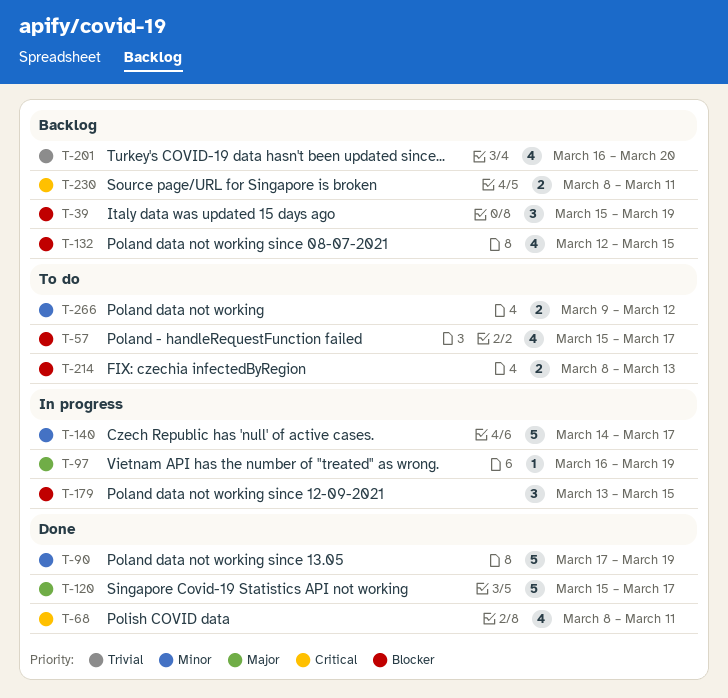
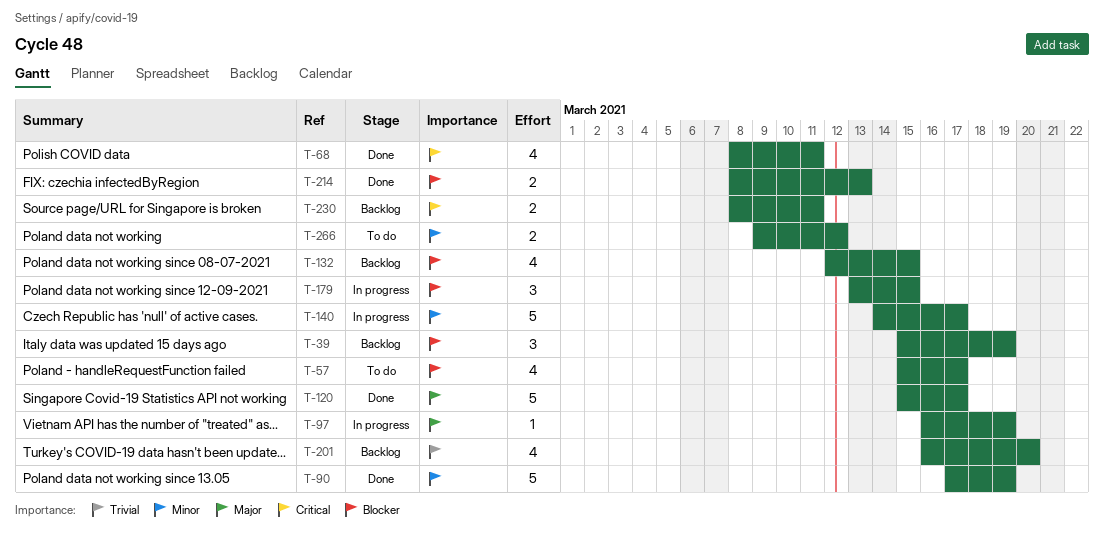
T-214, status: To do -> Done

